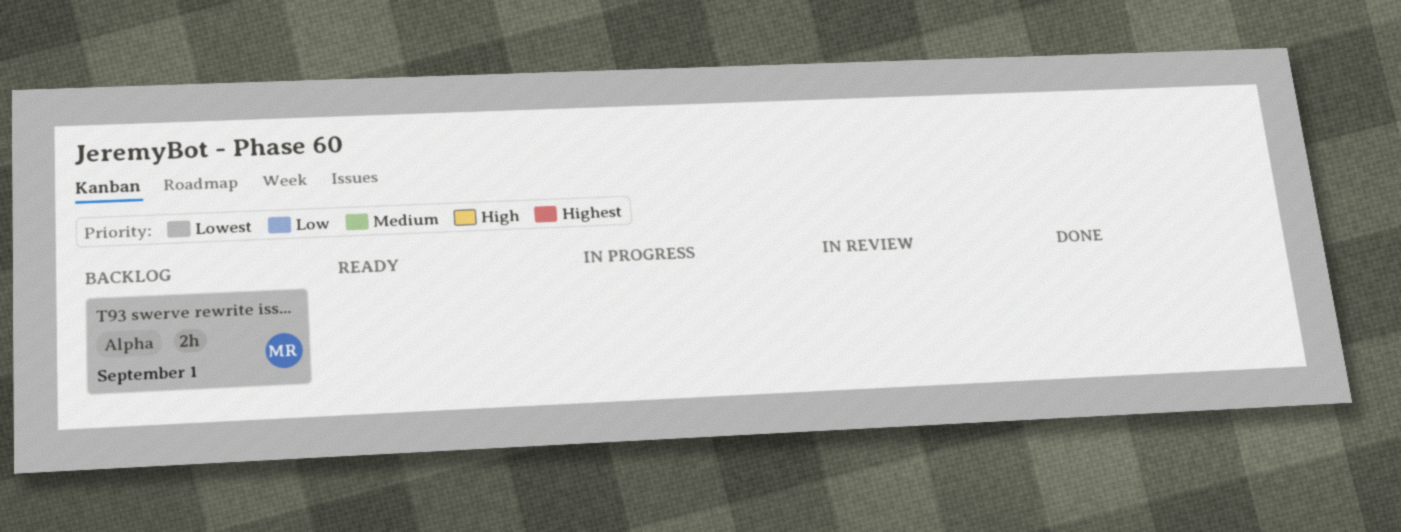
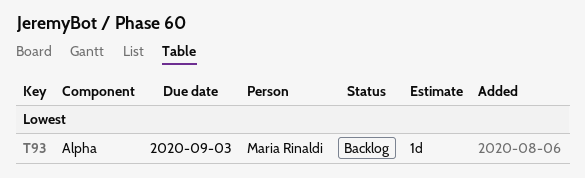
T93, estimate: 2h -> 1d
T93, due: Sep 1 -> Sep 3

